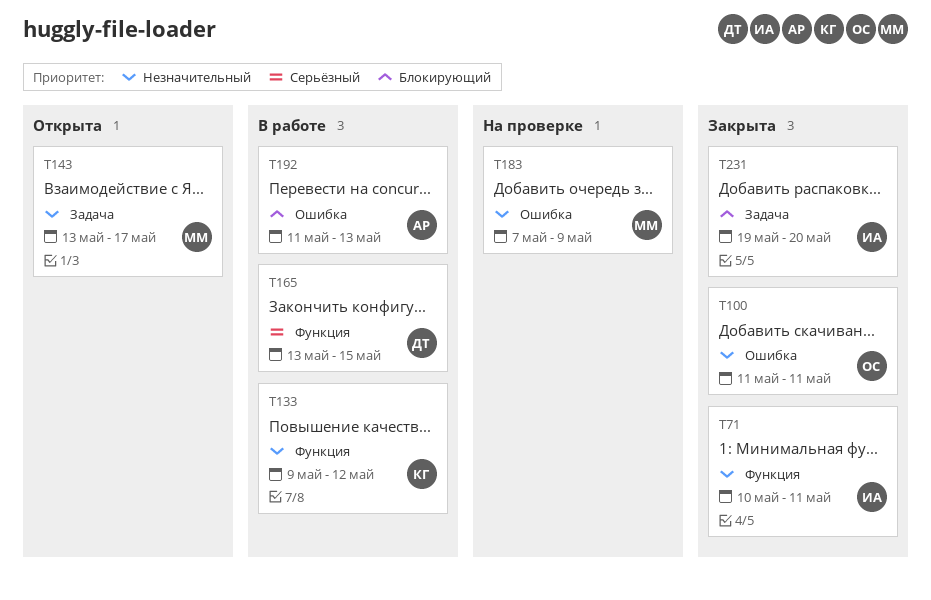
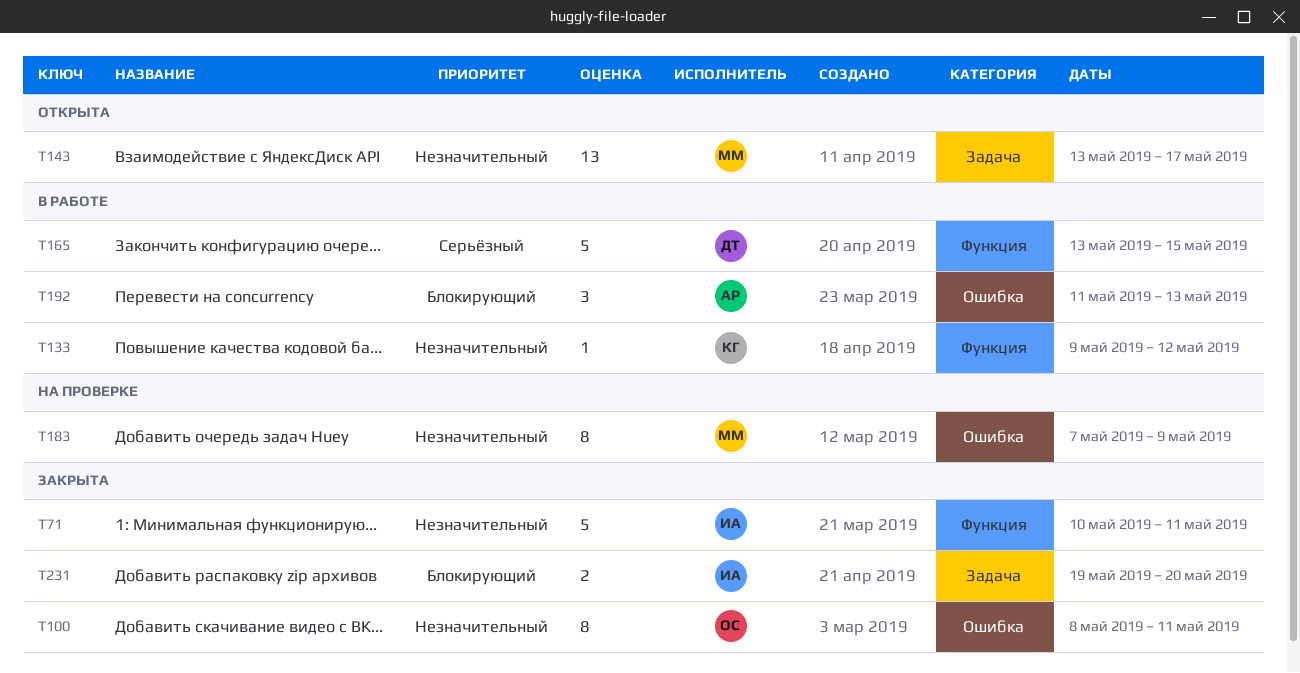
T100, start: May 11 -> May 8

